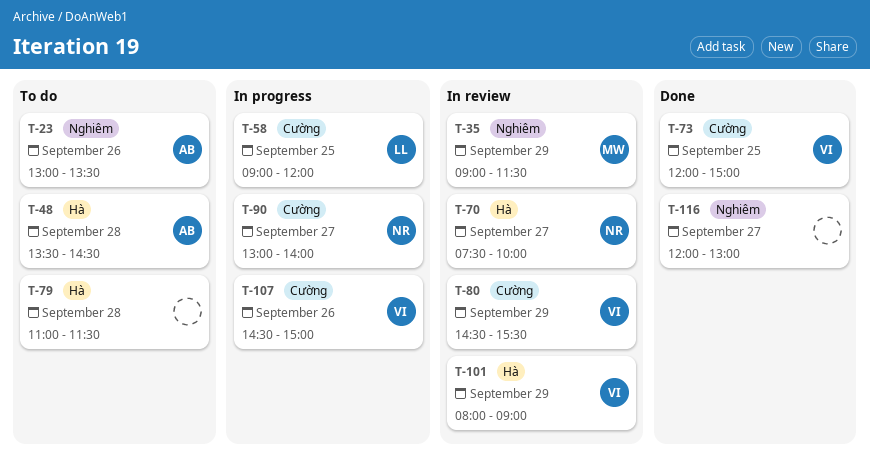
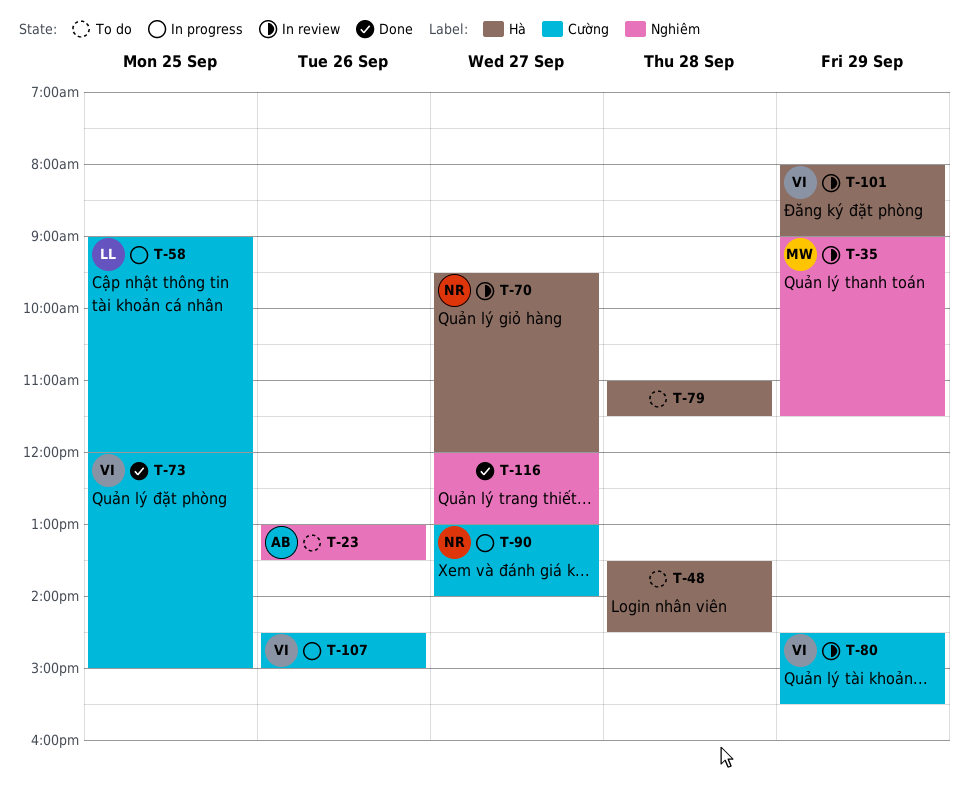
T-48, owner: AB -> none
T-70, begins: 07:30 -> 09:30
T-70, ends: 10:00 -> 12:00

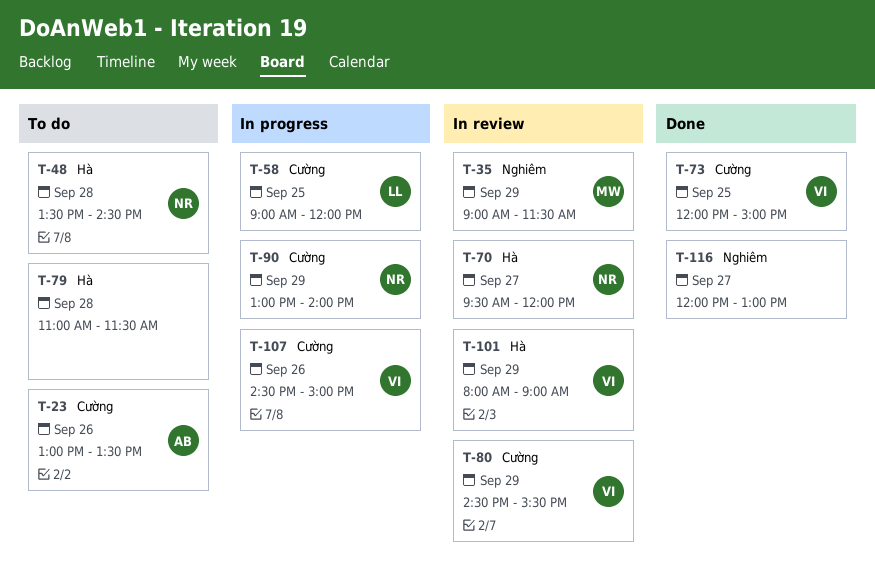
T-23, label: Nghiêm -> Cường
T-48, owner: none -> NR
T-90, day: Sep 27 -> Sep 29

